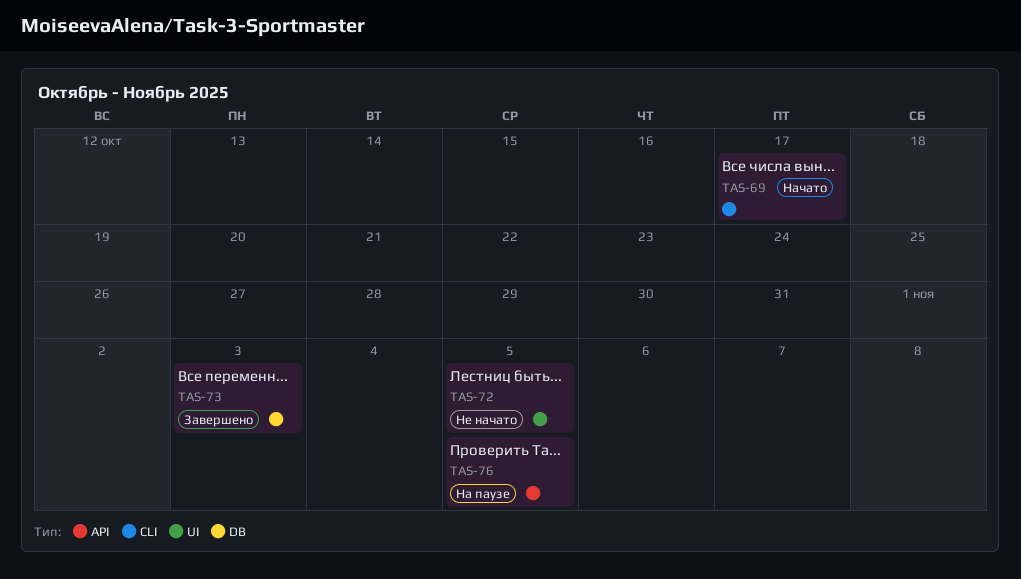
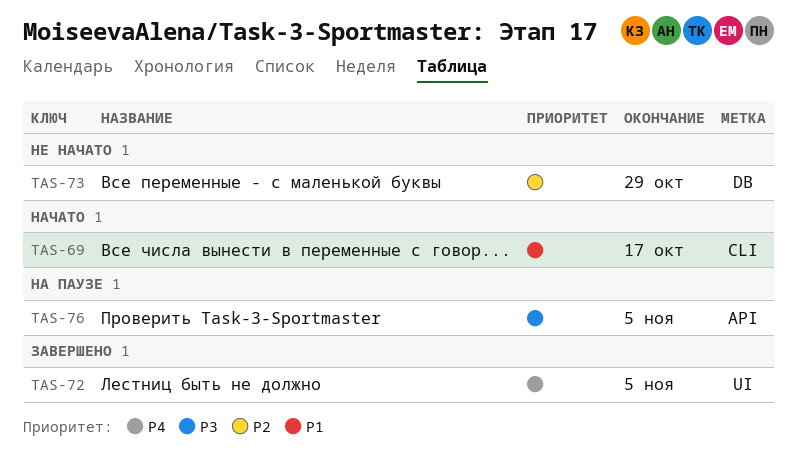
TAS-72, status: Не начато -> Завершено
TAS-73, status: Завершено -> Не начато
TAS-73, due: Nov 3 -> Oct 29

